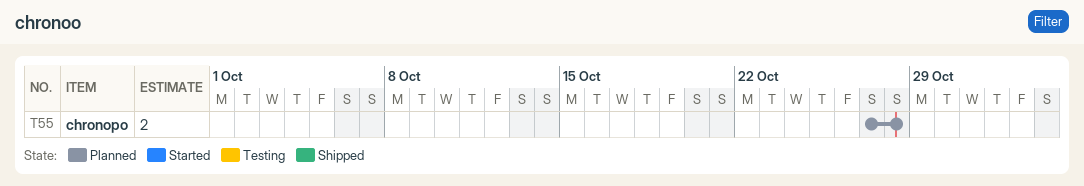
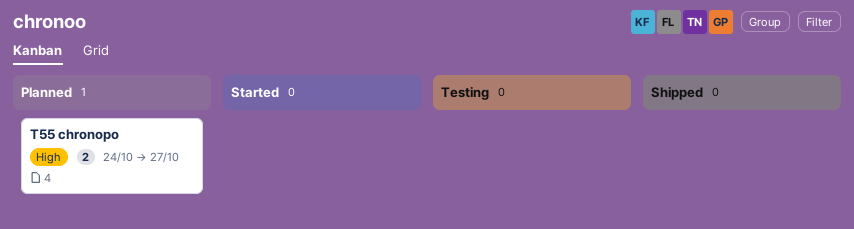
T55, start: Oct 27 -> Oct 24
T55, due: Oct 28 -> Oct 27

